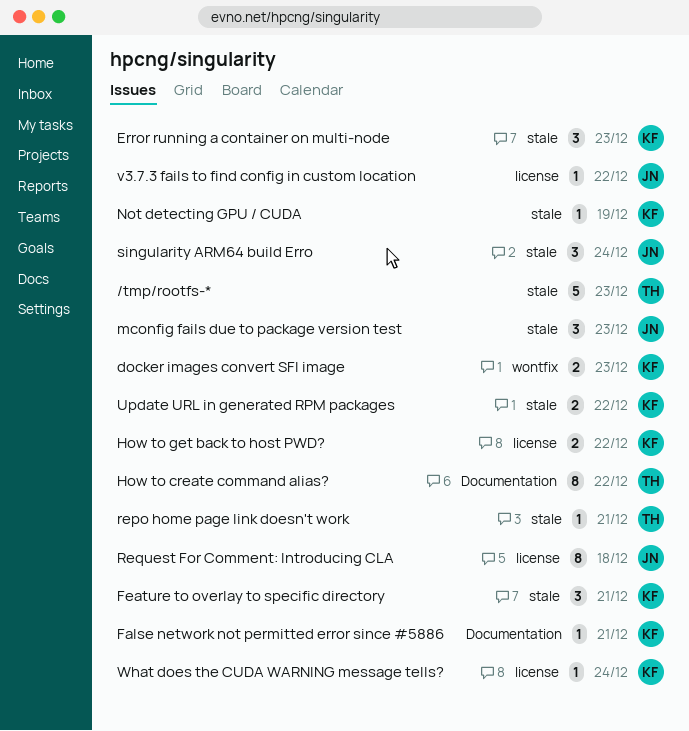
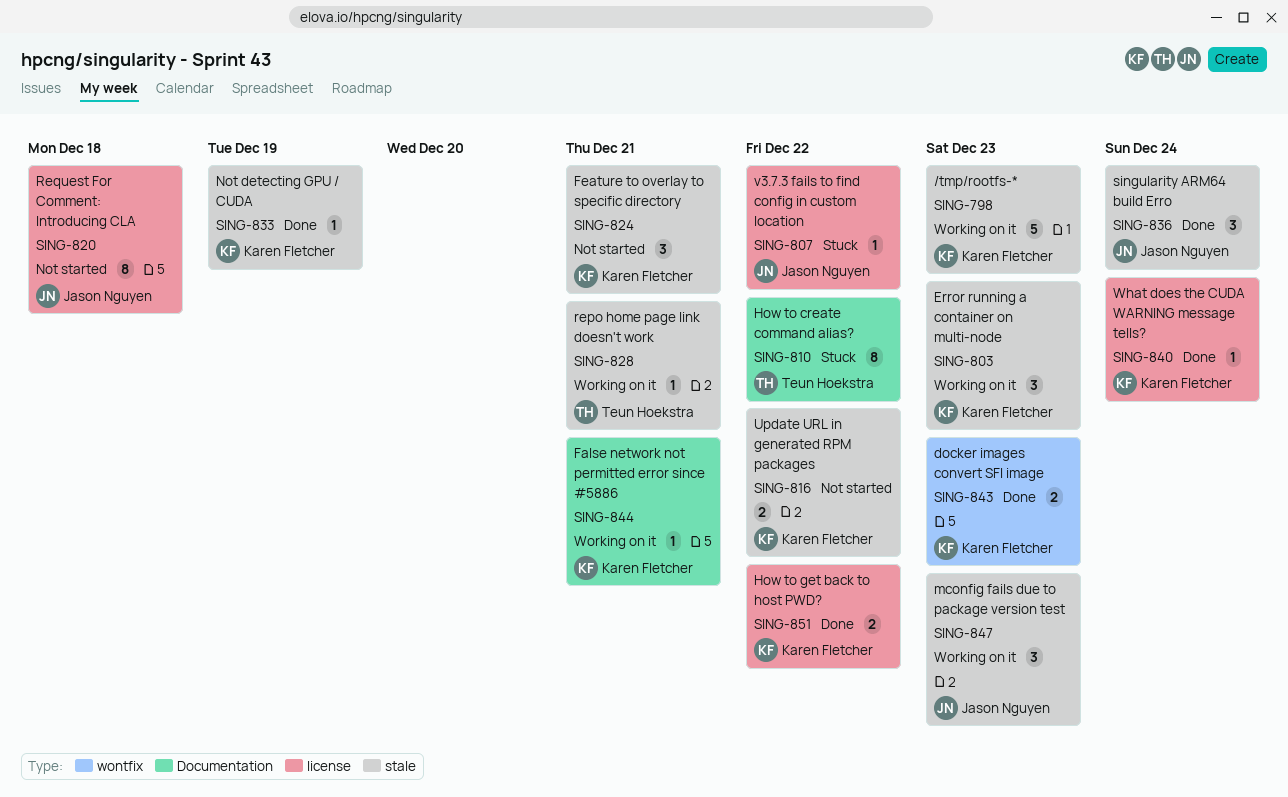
/tmp/rootfs-*, owner: Teun Hoekstra -> Karen Fletcher

